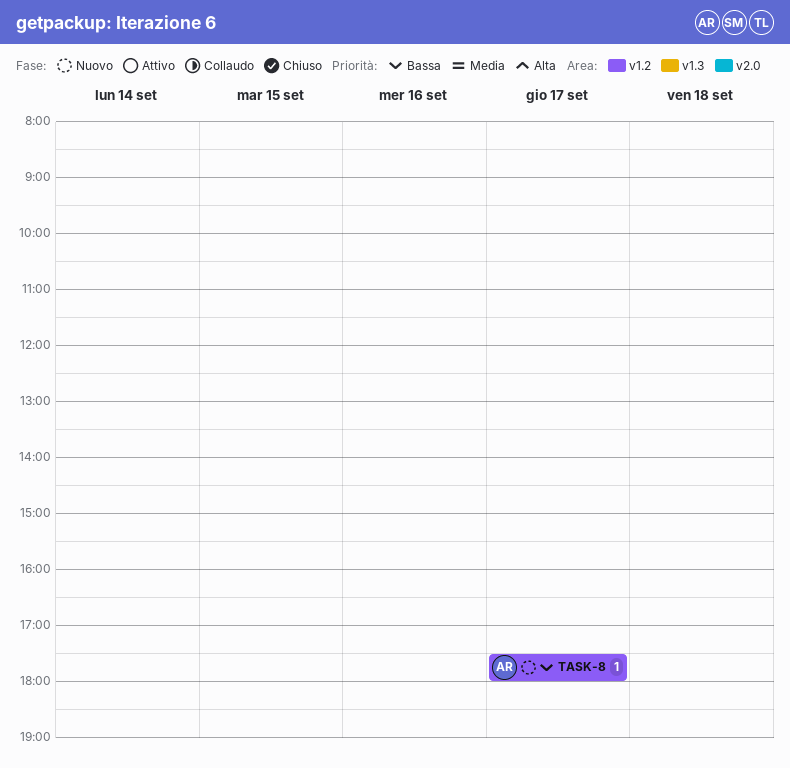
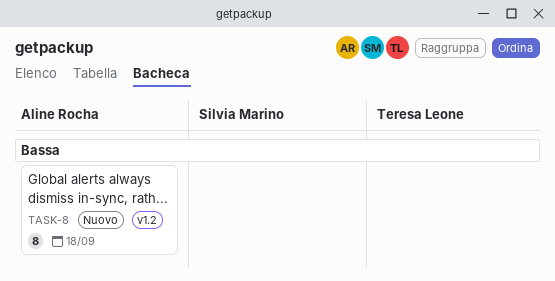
TASK-8, estimate: 1 -> 8
TASK-8, day: Sep 17 -> Sep 18

